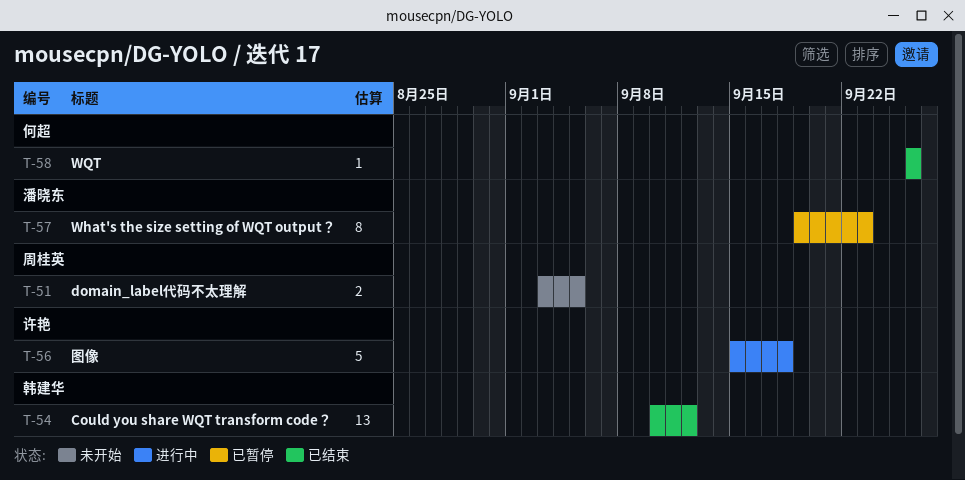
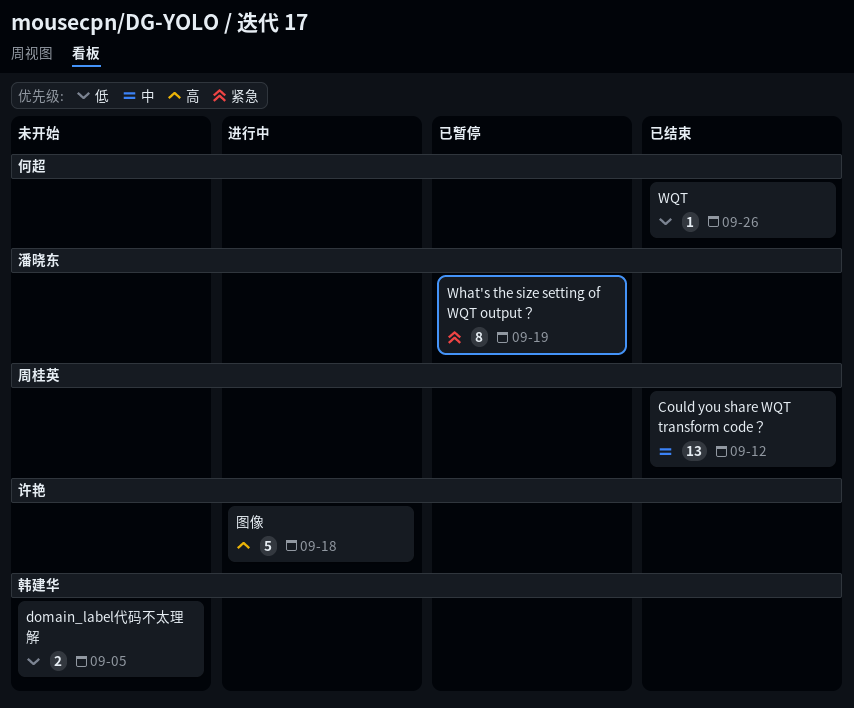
Could you share WQT transform code？, owner: 韩建华 -> 周桂英
domain_label代码不太理解, owner: 周桂英 -> 韩建华
What's the size setting of WQT output？, due: Sep 23 -> Sep 19

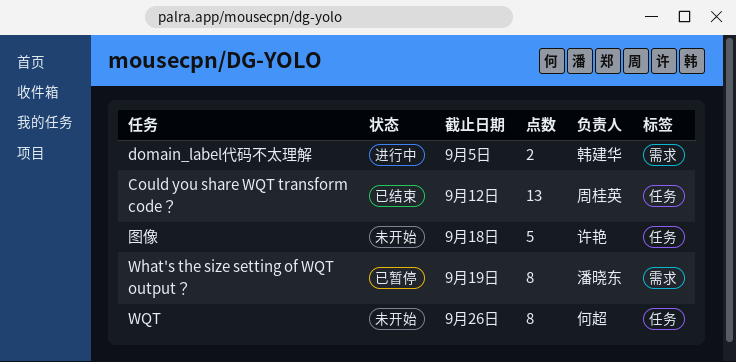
domain_label代码不太理解, status: 未开始 -> 进行中
WQT, status: 已结束 -> 未开始
WQT, estimate: 1 -> 8
图像, status: 进行中 -> 未开始

